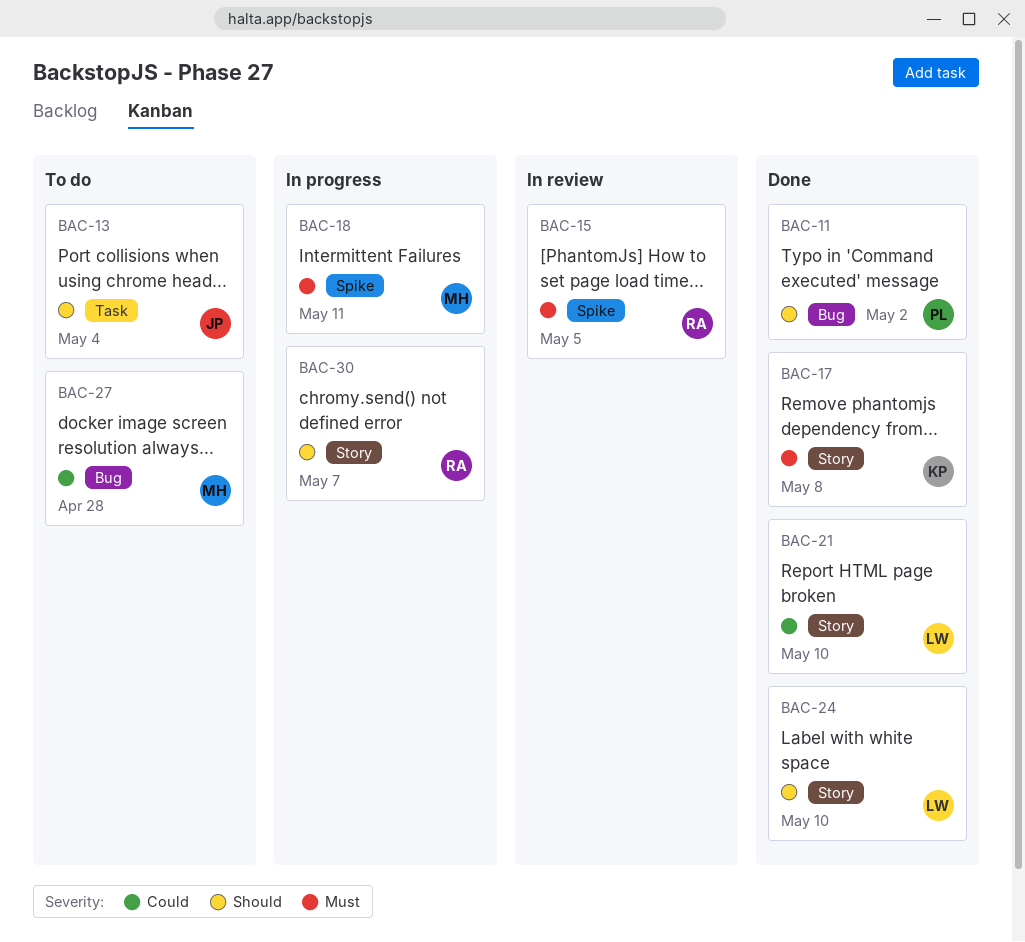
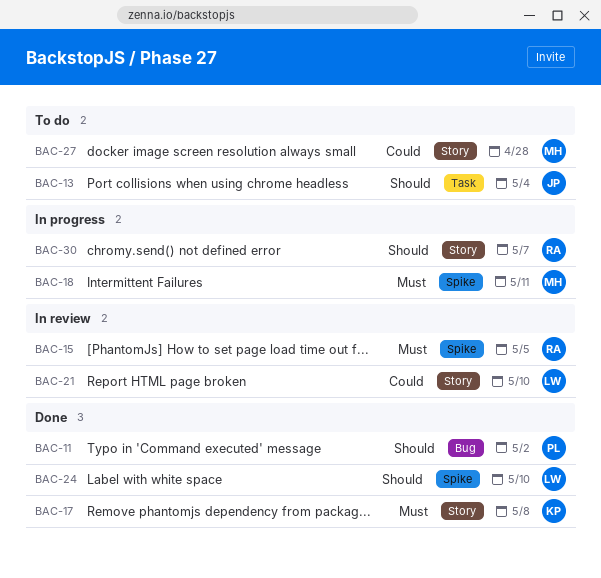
BAC-21, status: Done -> In review
BAC-24, label: Story -> Spike
BAC-27, label: Bug -> Story

